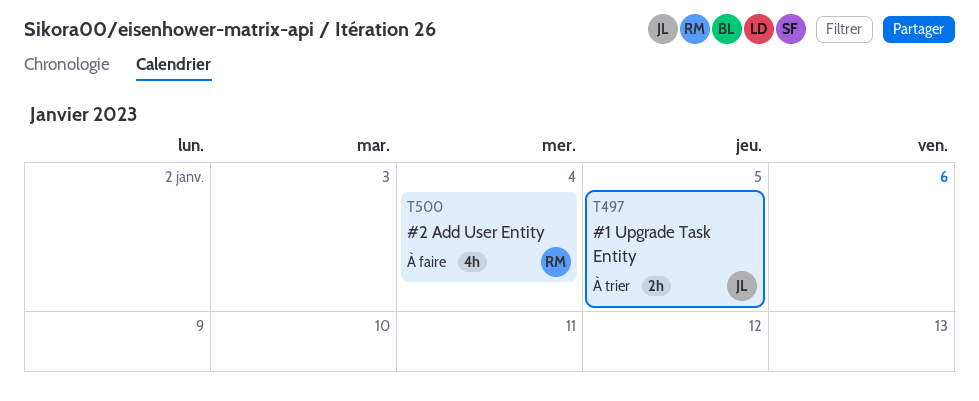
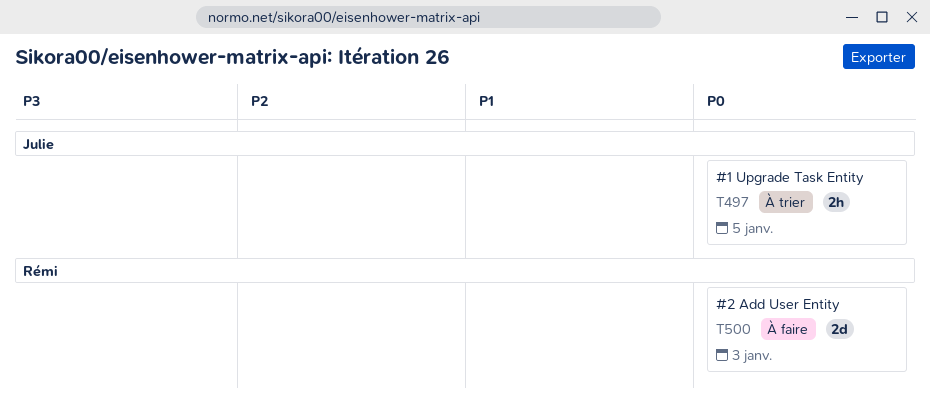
T500, estimate: 4h -> 2d
T500, due: Jan 4 -> Jan 3

